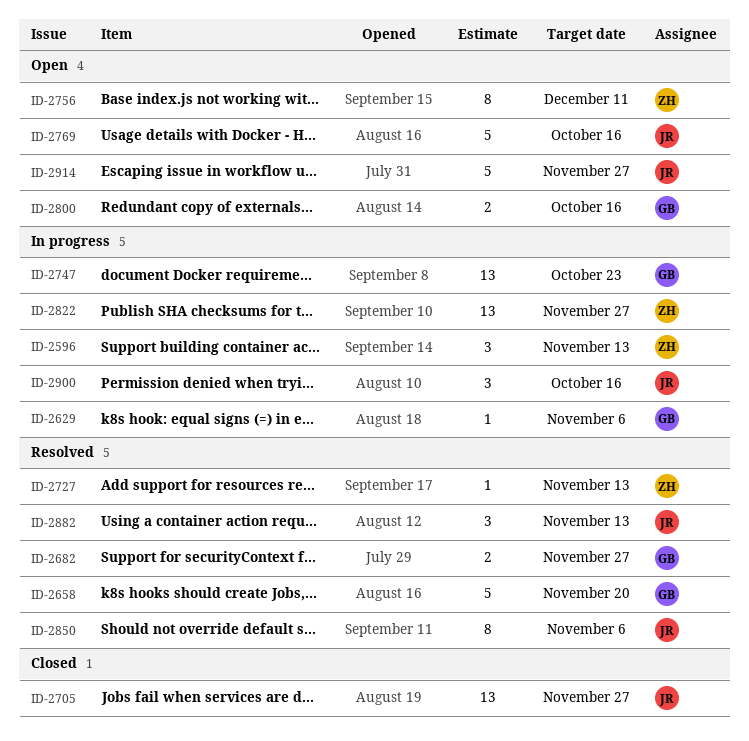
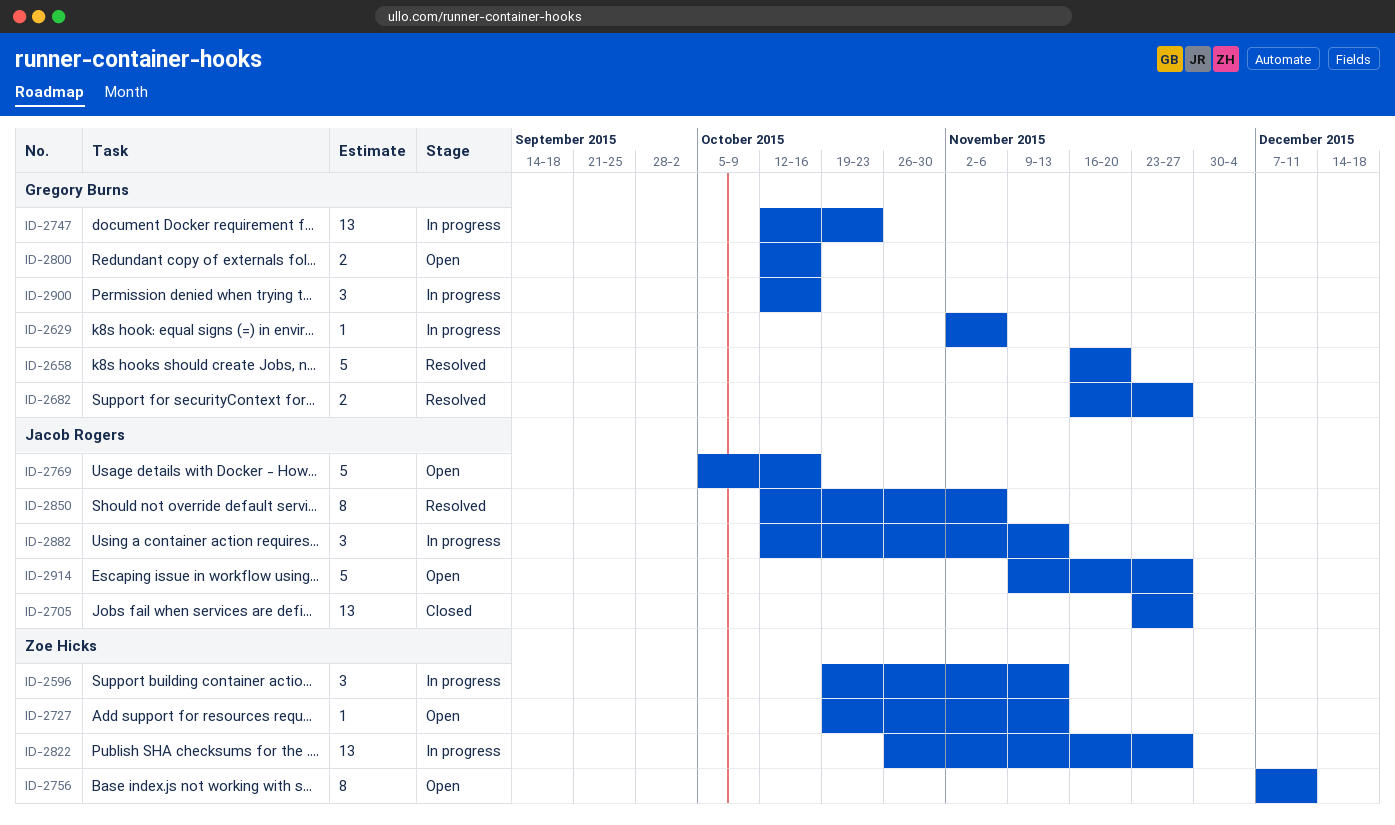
ID-2727, status: Resolved -> Open
ID-2882, status: Resolved -> In progress
ID-2900, owner: Jacob Rogers -> Gregory Burns

